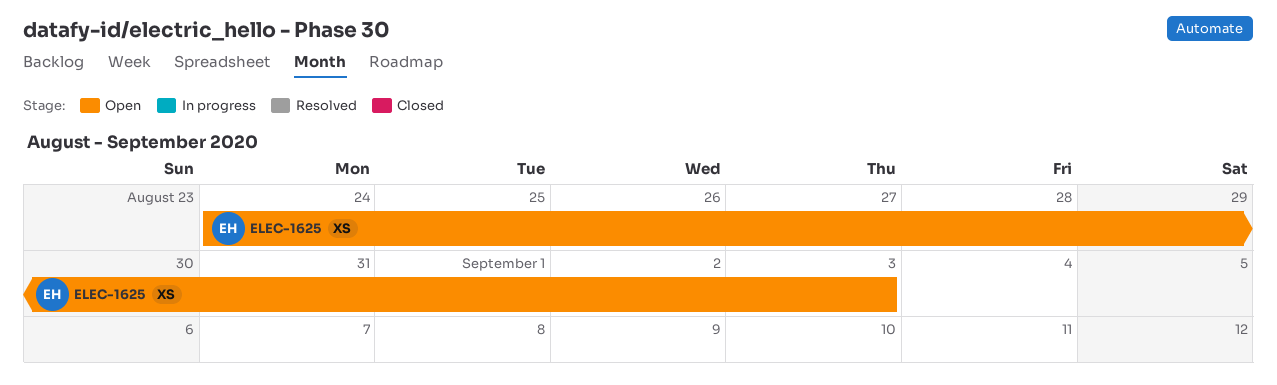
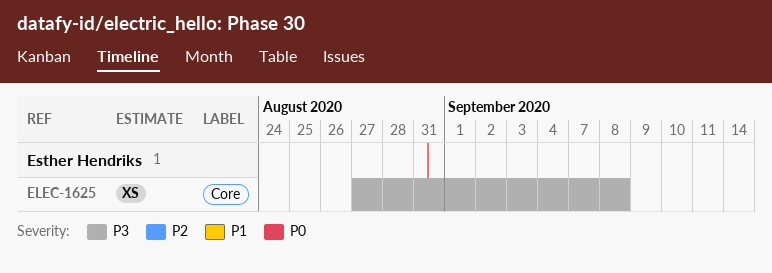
ELEC-1625, start: Aug 24 -> Aug 27
ELEC-1625, due: Sep 3 -> Sep 8

